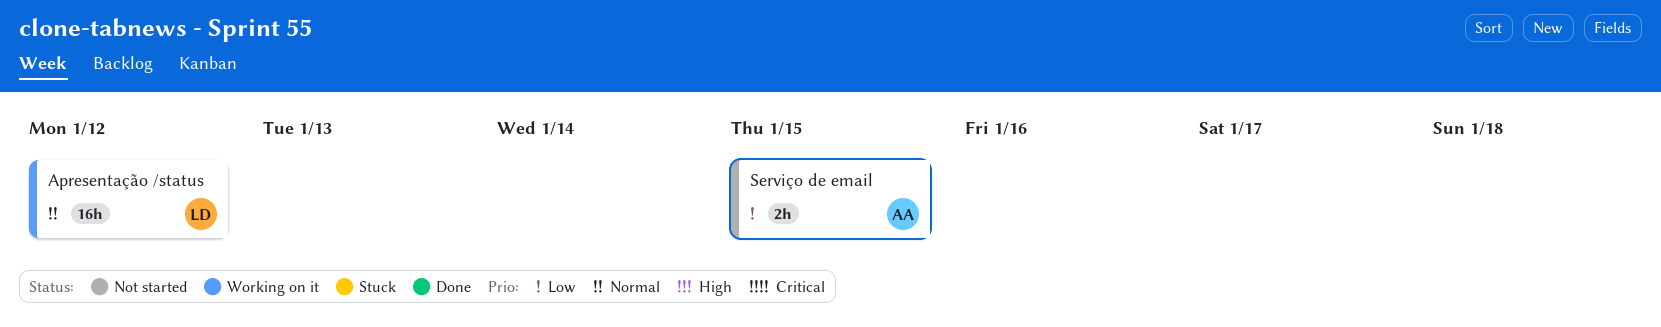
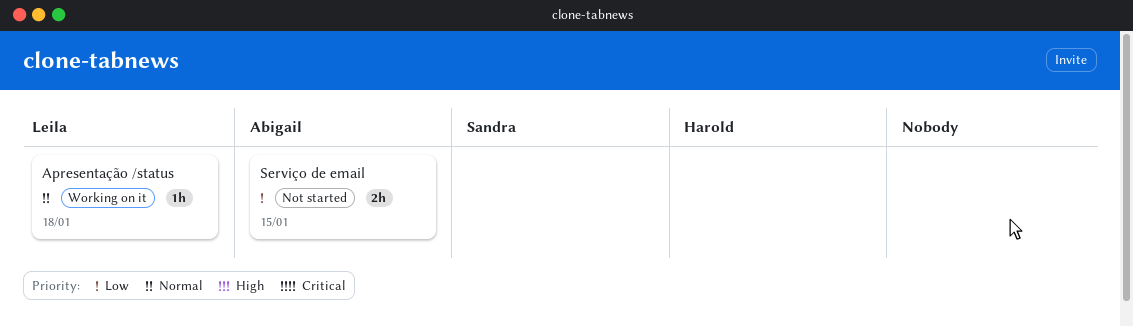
Apresentação /status, estimate: 16h -> 1h
Apresentação /status, due: Jan 12 -> Jan 18

